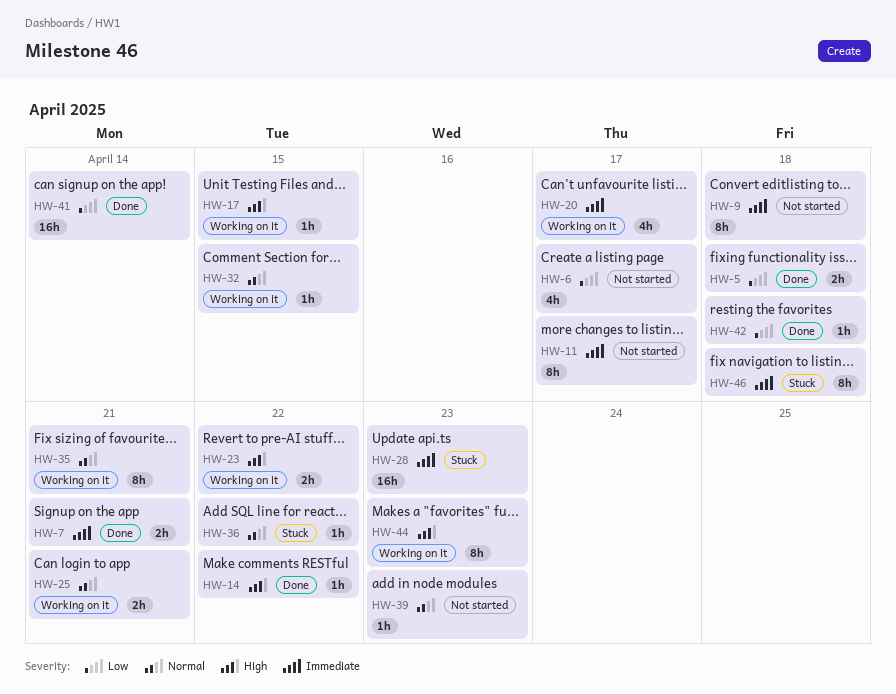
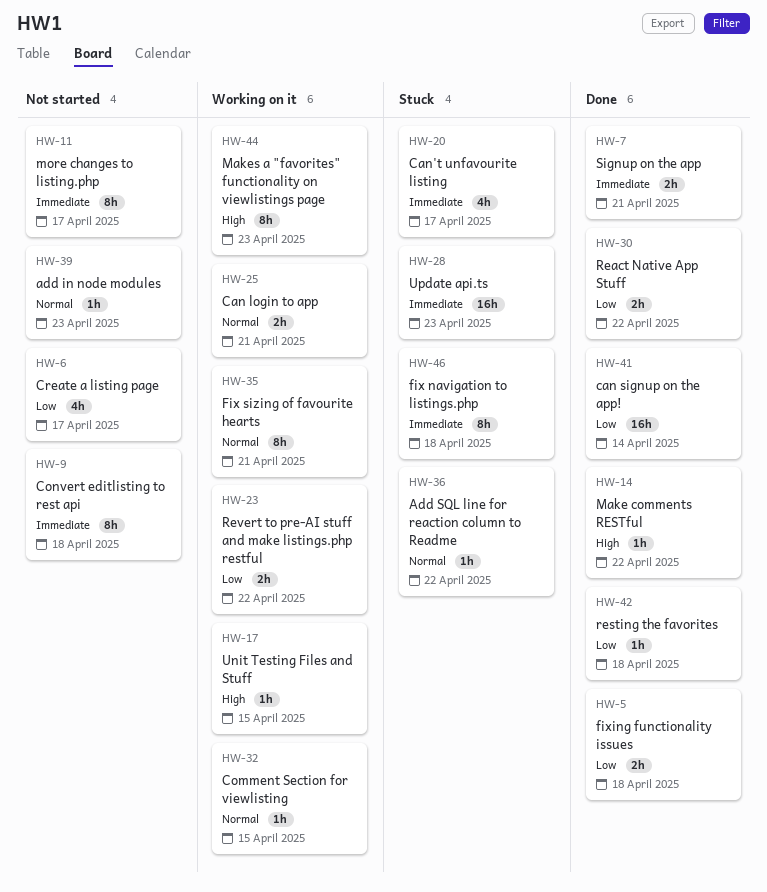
HW-20, status: Working on it -> Stuck
HW-23, priority: High -> Low
HW-30: none -> present

